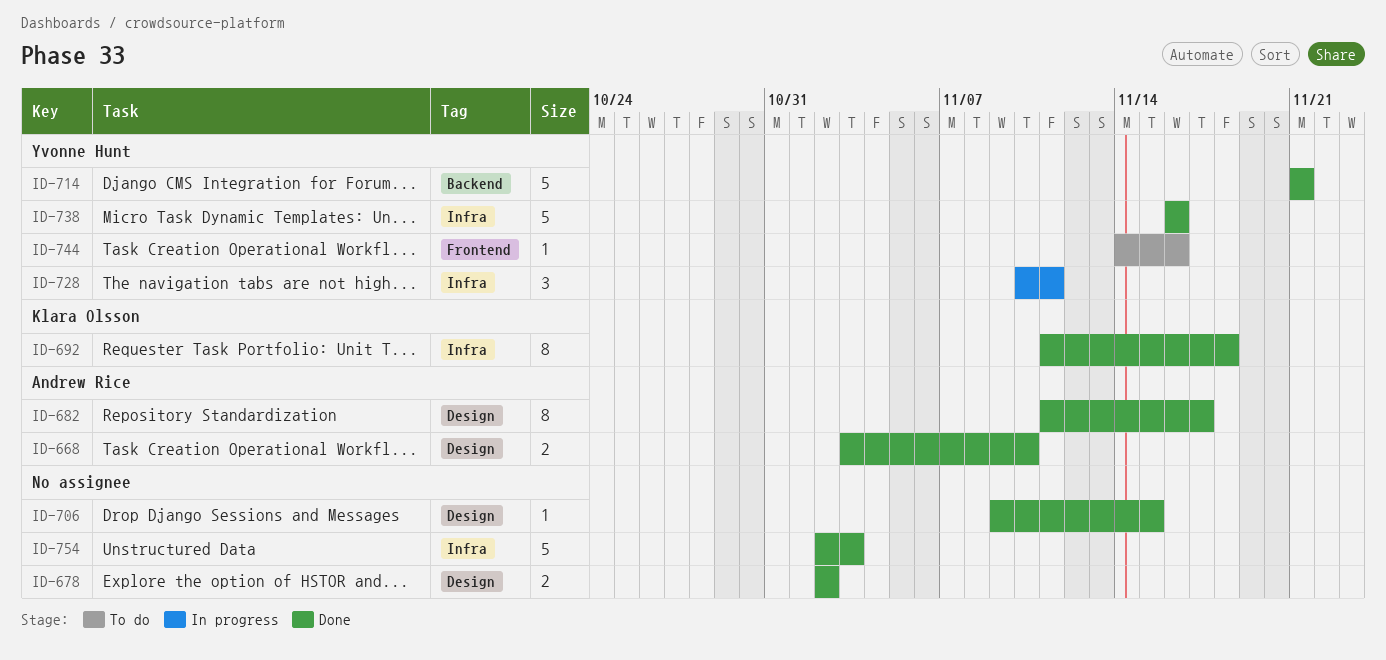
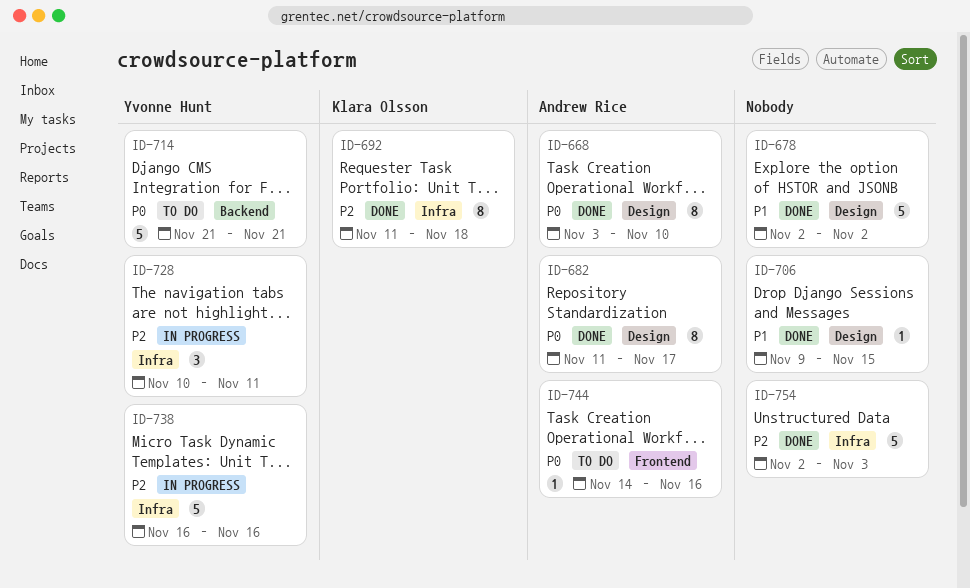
ID-668, estimate: 2 -> 8
ID-678, estimate: 2 -> 5
ID-714, status: Done -> To do
ID-738, status: Done -> In progress
ID-744, owner: Yvonne Hunt -> Andrew Rice

